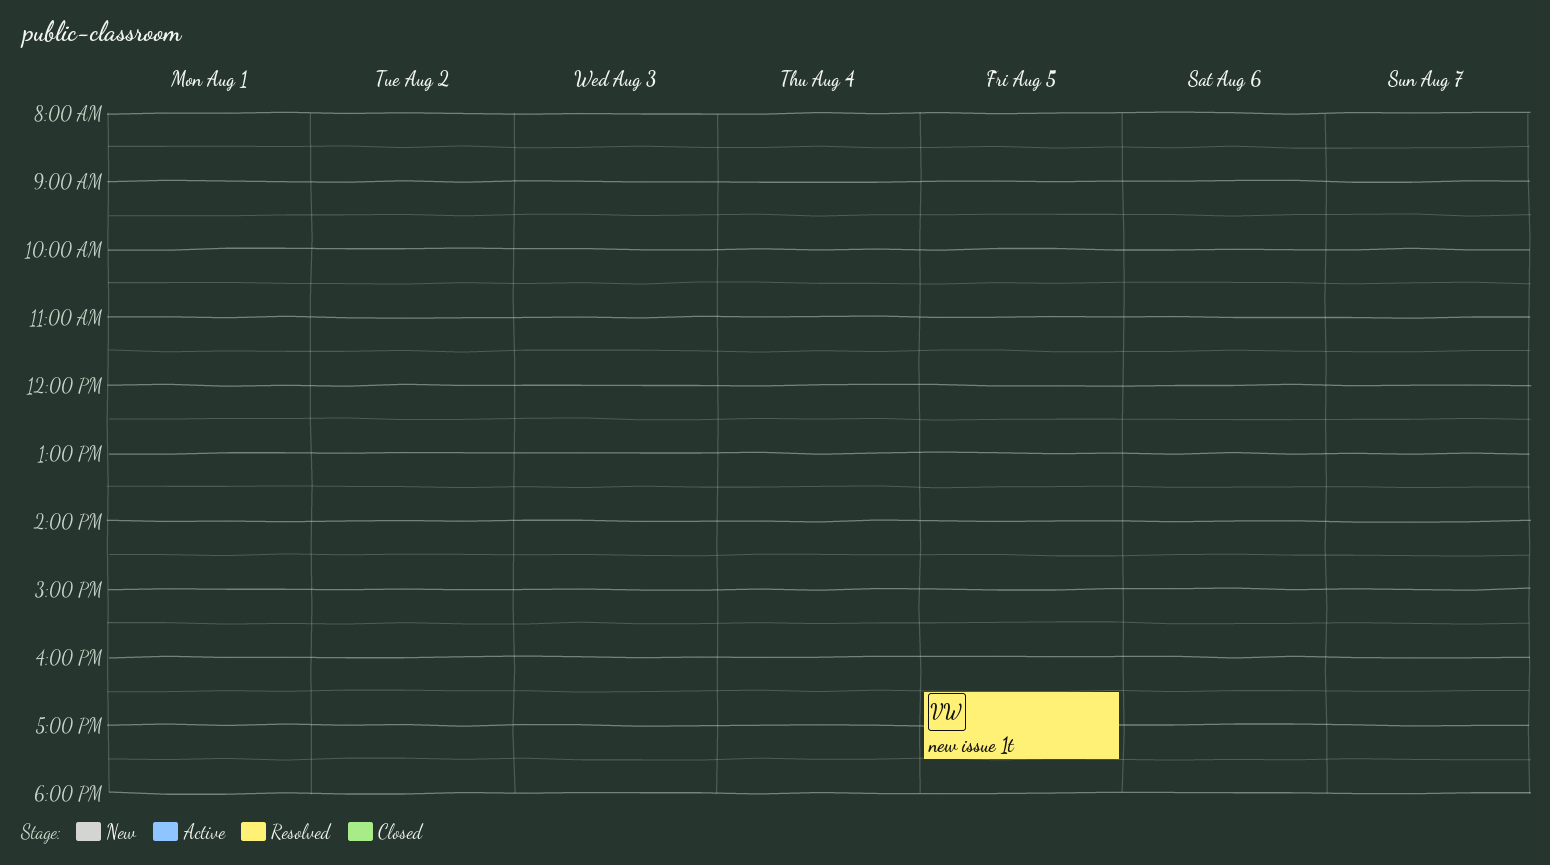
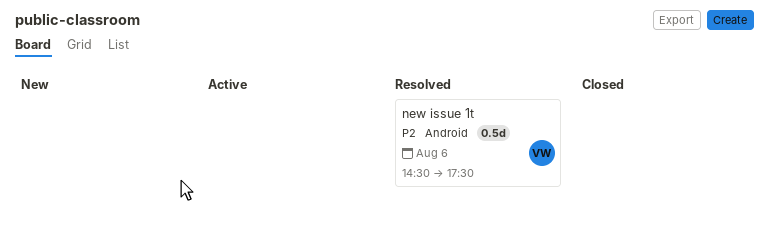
new issue 1t, day: Aug 5 -> Aug 6
new issue 1t, begins: 16:30 -> 14:30

